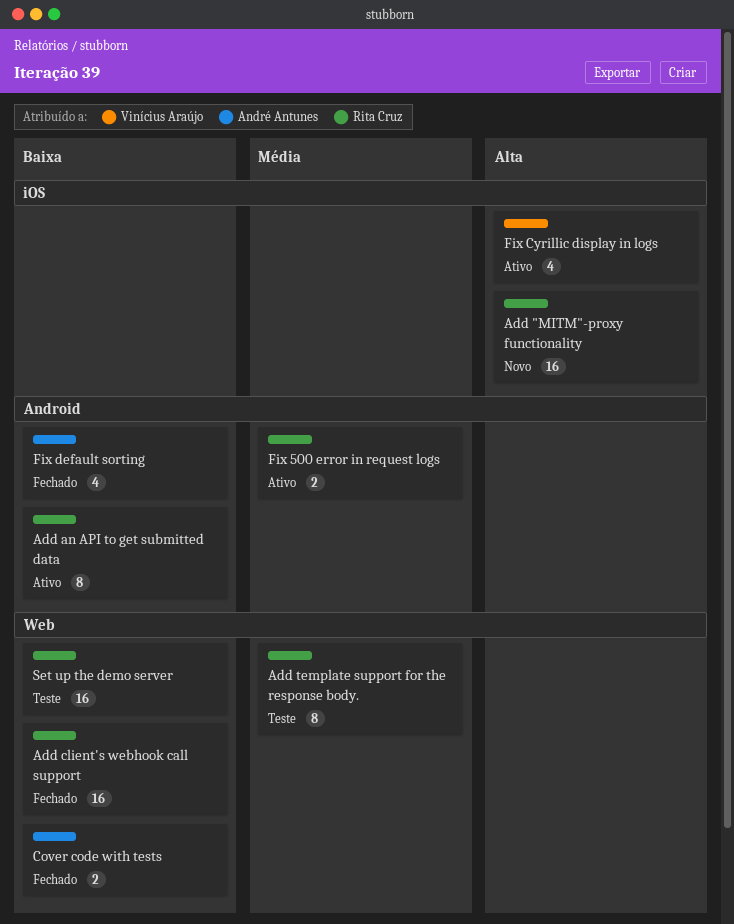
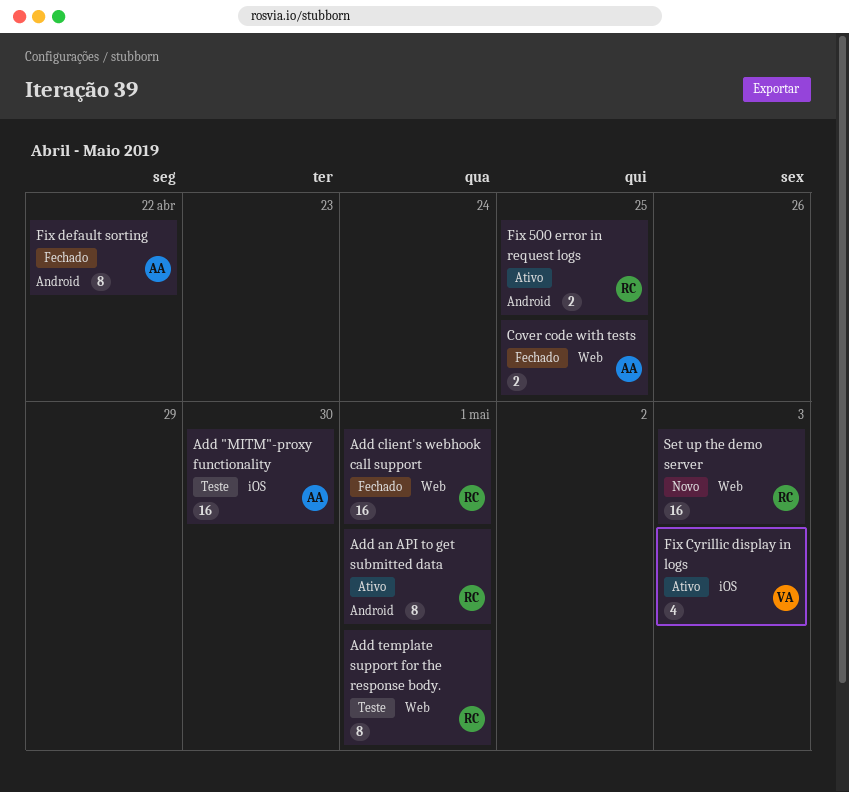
Add "MITM"-proxy functionality, status: Novo -> Teste
Add "MITM"-proxy functionality, owner: Rita Cruz -> André Antunes
Fix default sorting, estimate: 4 -> 8
Set up the demo server, status: Teste -> Novo

